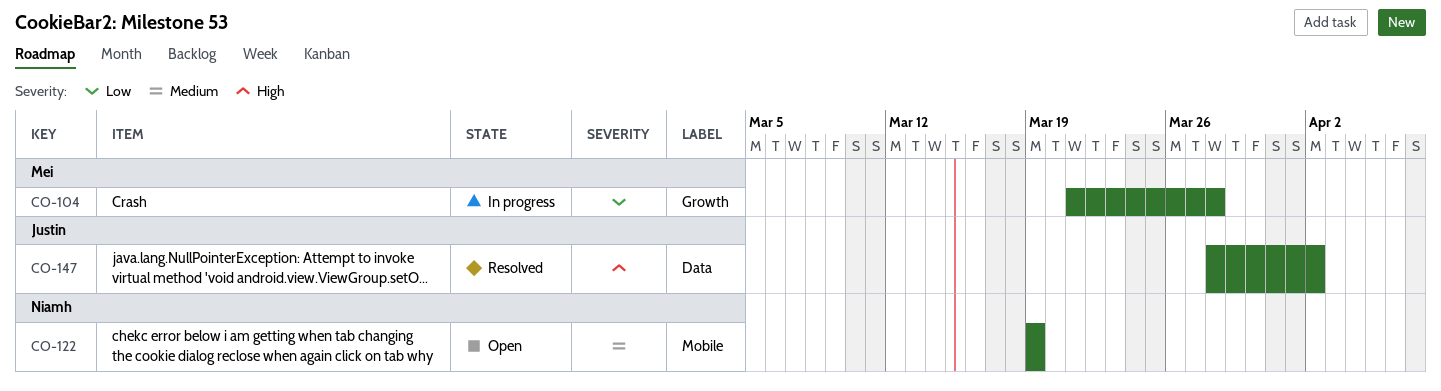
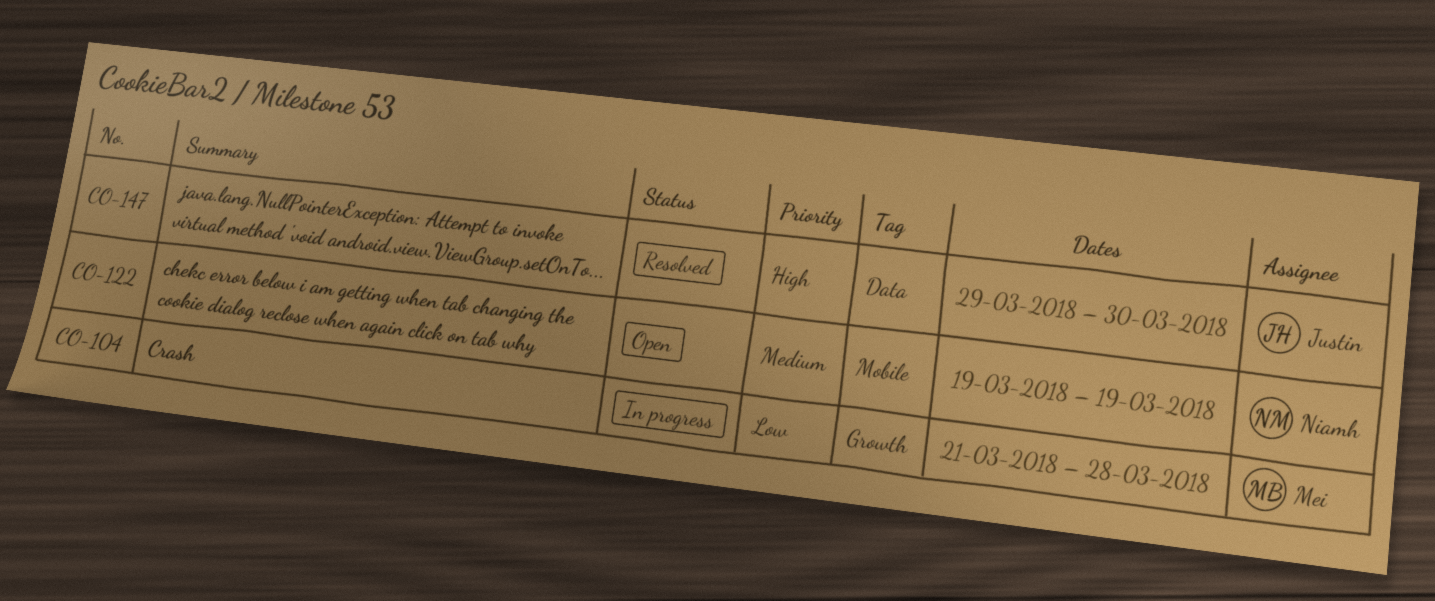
CO-147, start: Mar 28 -> Mar 29
CO-147, due: Apr 2 -> Mar 30

